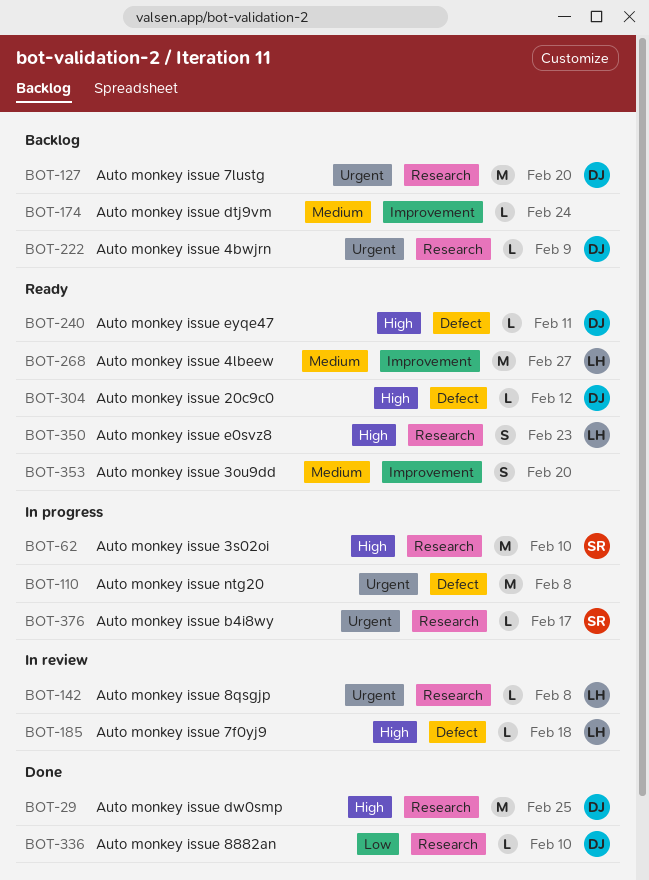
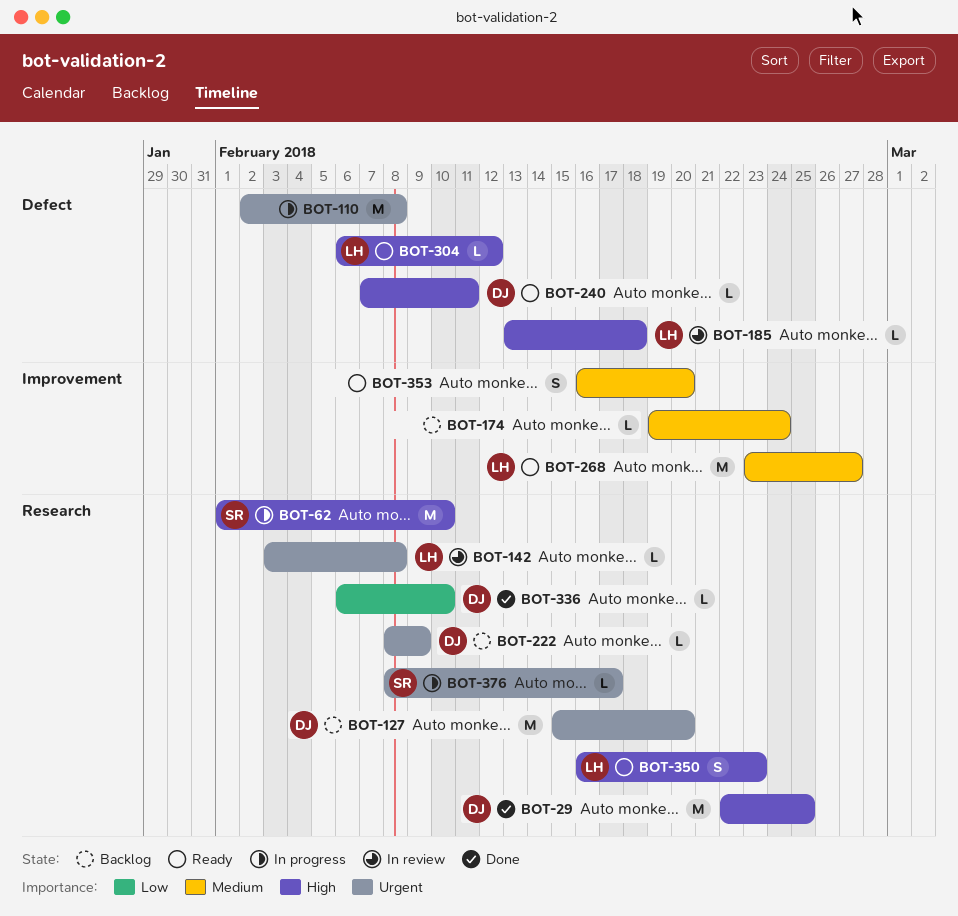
BOT-304, owner: DJ -> LH

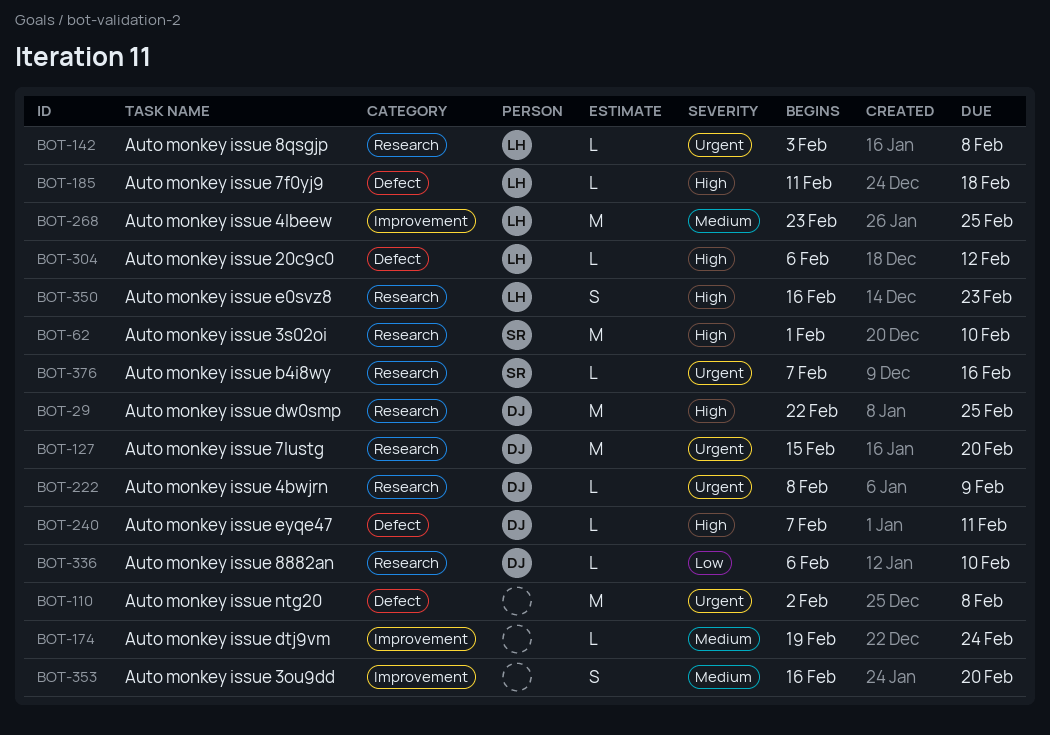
BOT-185, start: Feb 13 -> Feb 11
BOT-268, due: Feb 27 -> Feb 25
BOT-376, start: Feb 8 -> Feb 7
BOT-376, due: Feb 17 -> Feb 16

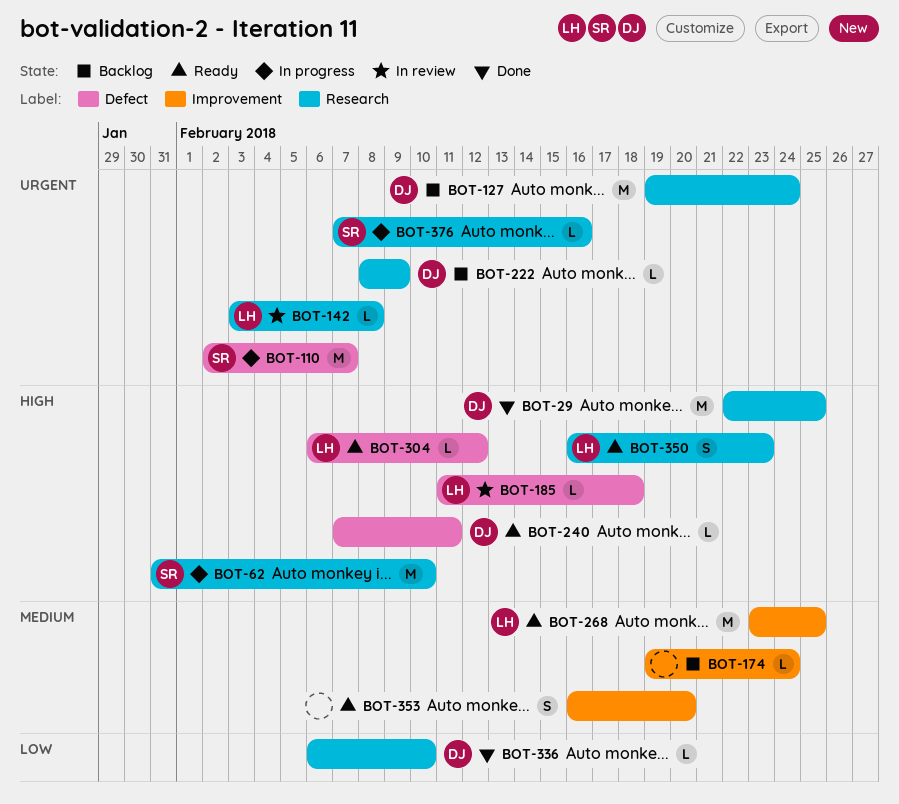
BOT-62, start: Feb 1 -> Jan 31
BOT-110, owner: none -> SR
BOT-110, due: Feb 8 -> Feb 7
BOT-127, start: Feb 15 -> Feb 19
BOT-127, due: Feb 20 -> Feb 24

